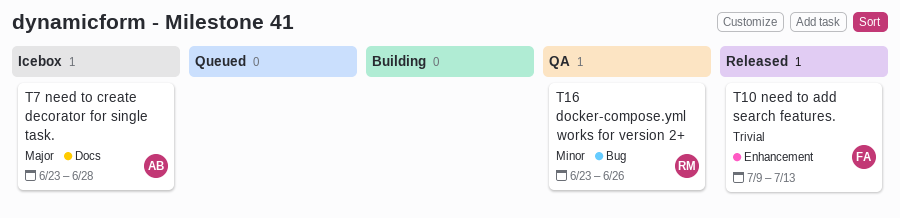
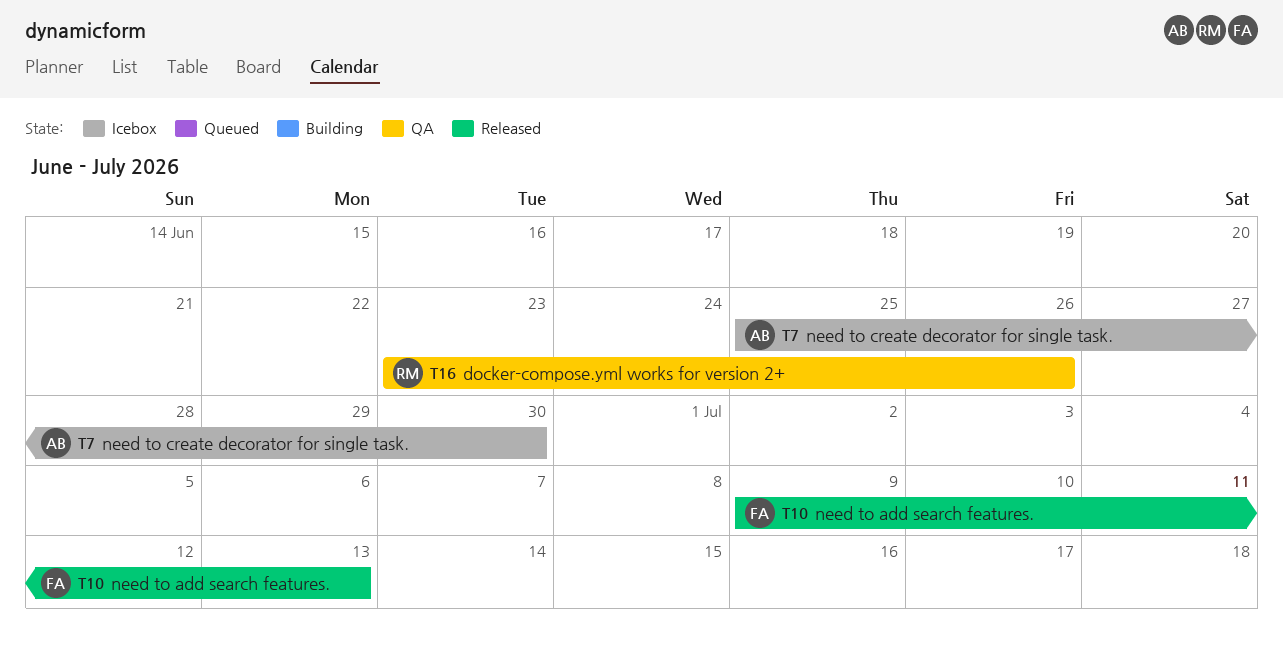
T7, start: Jun 23 -> Jun 25
T7, due: Jun 28 -> Jun 30

